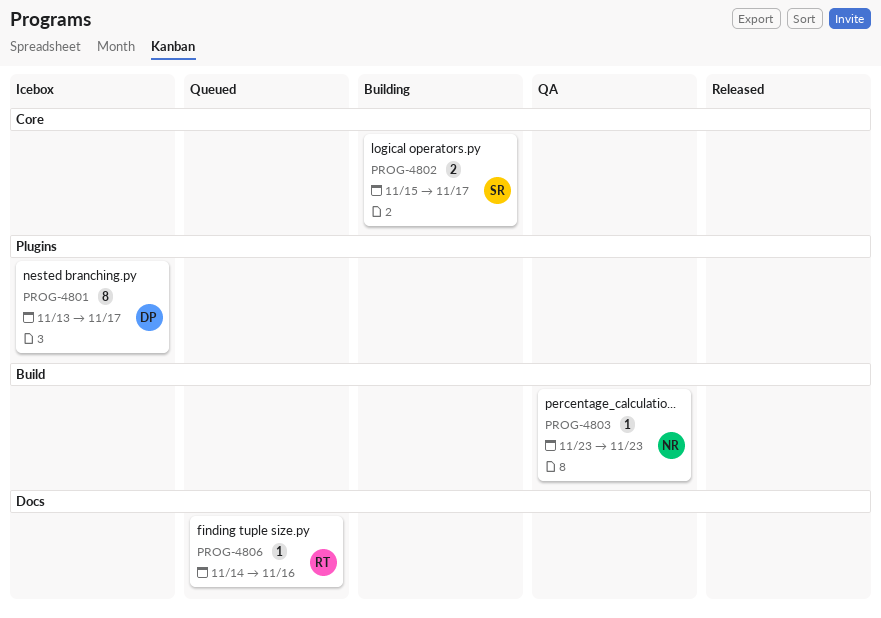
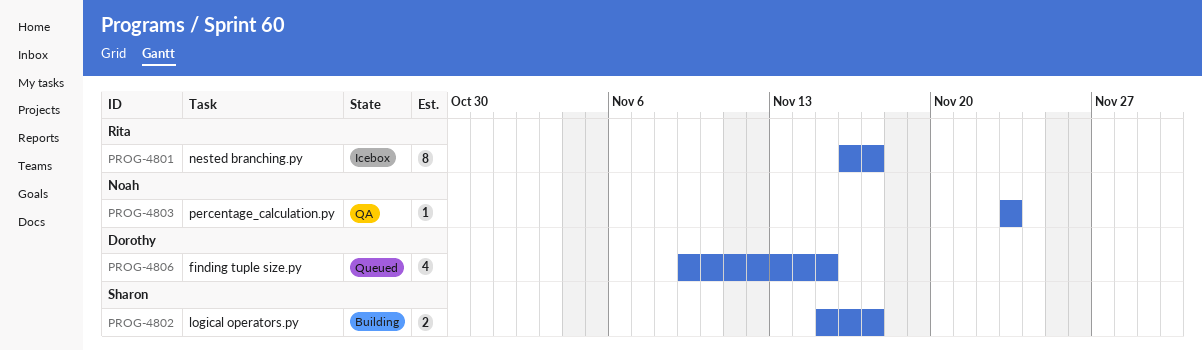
PROG-4801, owner: Dorothy -> Rita
PROG-4801, start: Nov 13 -> Nov 16
PROG-4806, owner: Rita -> Dorothy
PROG-4806, estimate: 1 -> 4
PROG-4806, start: Nov 14 -> Nov 9
PROG-4806, due: Nov 16 -> Nov 15

